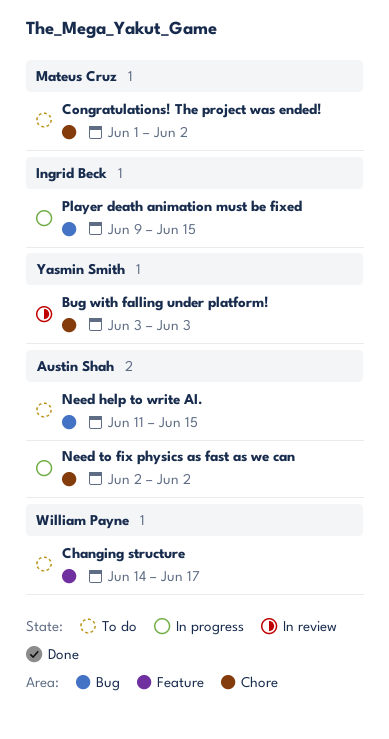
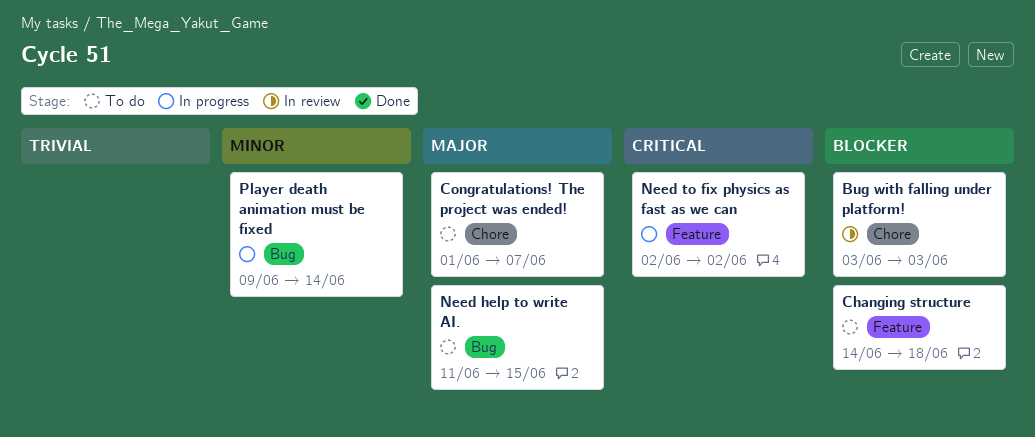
Changing structure, due: Jun 17 -> Jun 18
Congratulations! The project was ended!, due: Jun 2 -> Jun 7
Need to fix physics as fast as we can, label: Chore -> Feature
Player death animation must be fixed, due: Jun 15 -> Jun 14

